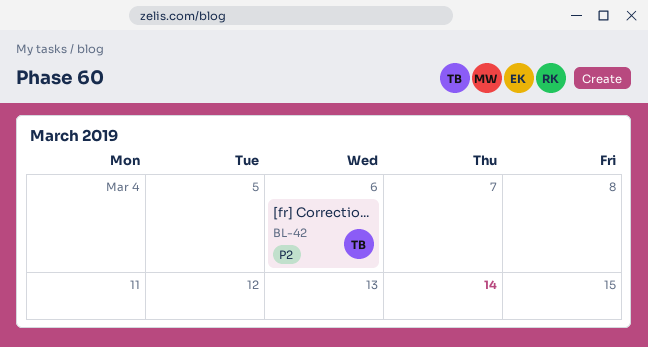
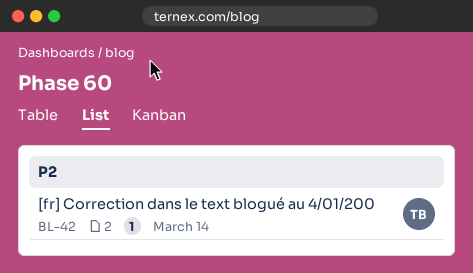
BL-42, due: Mar 6 -> Mar 14

